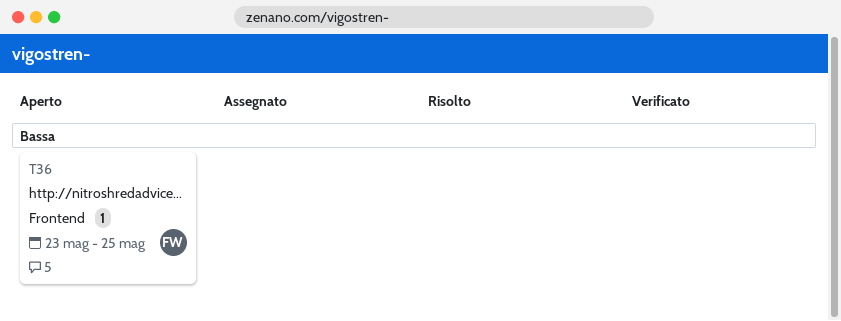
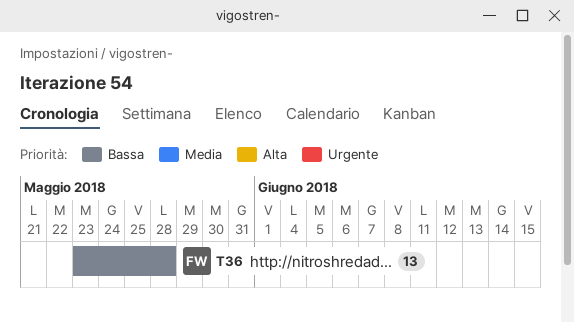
T36, estimate: 1 -> 13
T36, due: May 25 -> May 28

